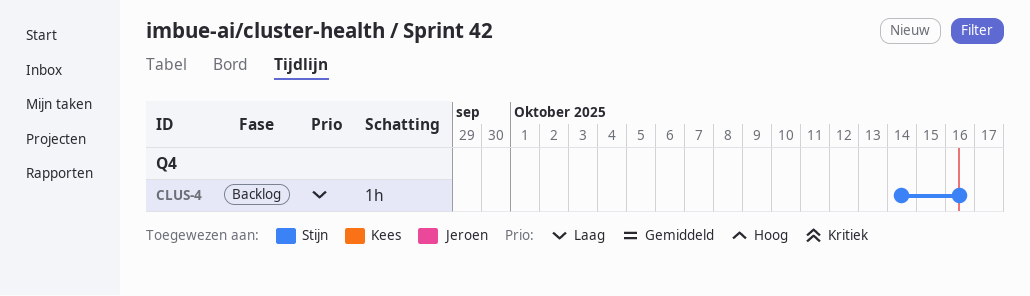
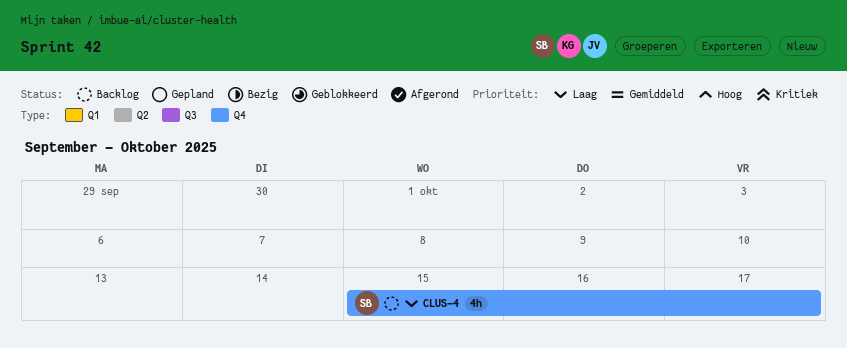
CLUS-4, estimate: 1h -> 4h
CLUS-4, start: Oct 14 -> Oct 15
CLUS-4, due: Oct 16 -> Oct 17

